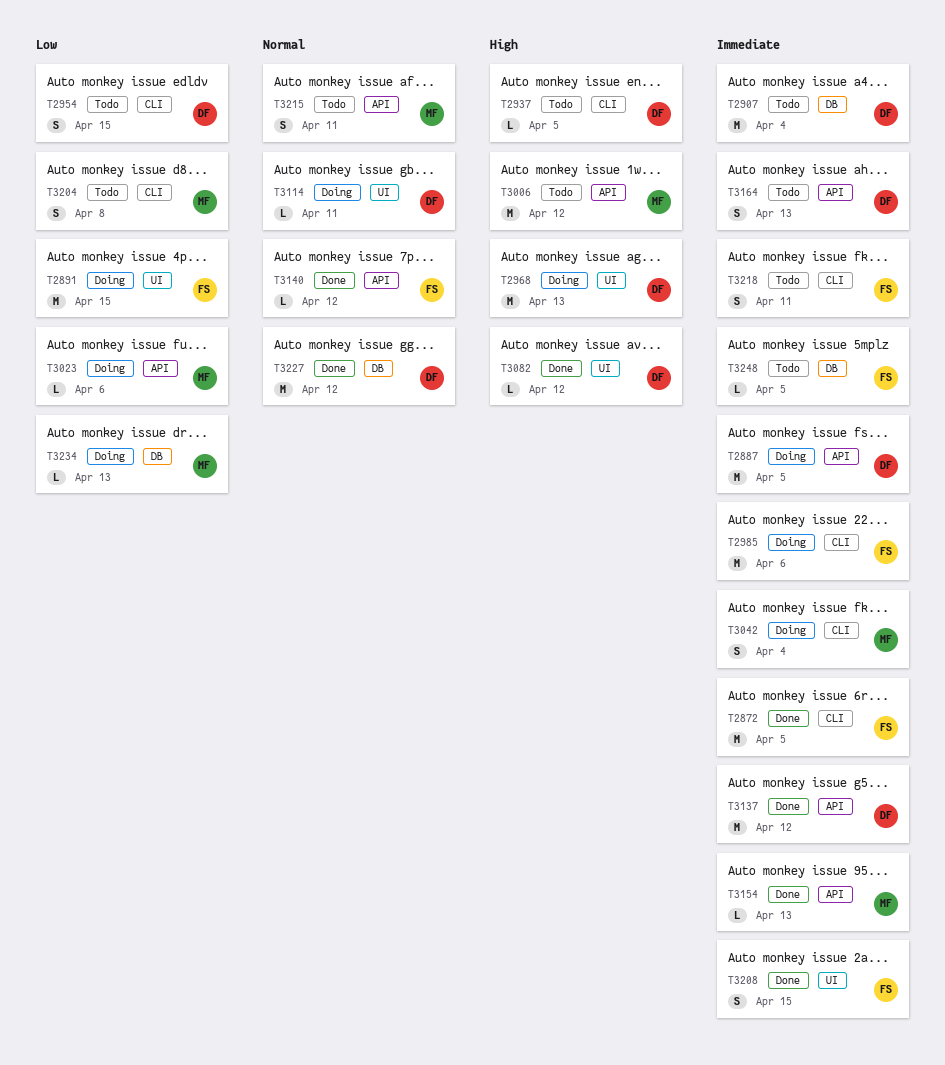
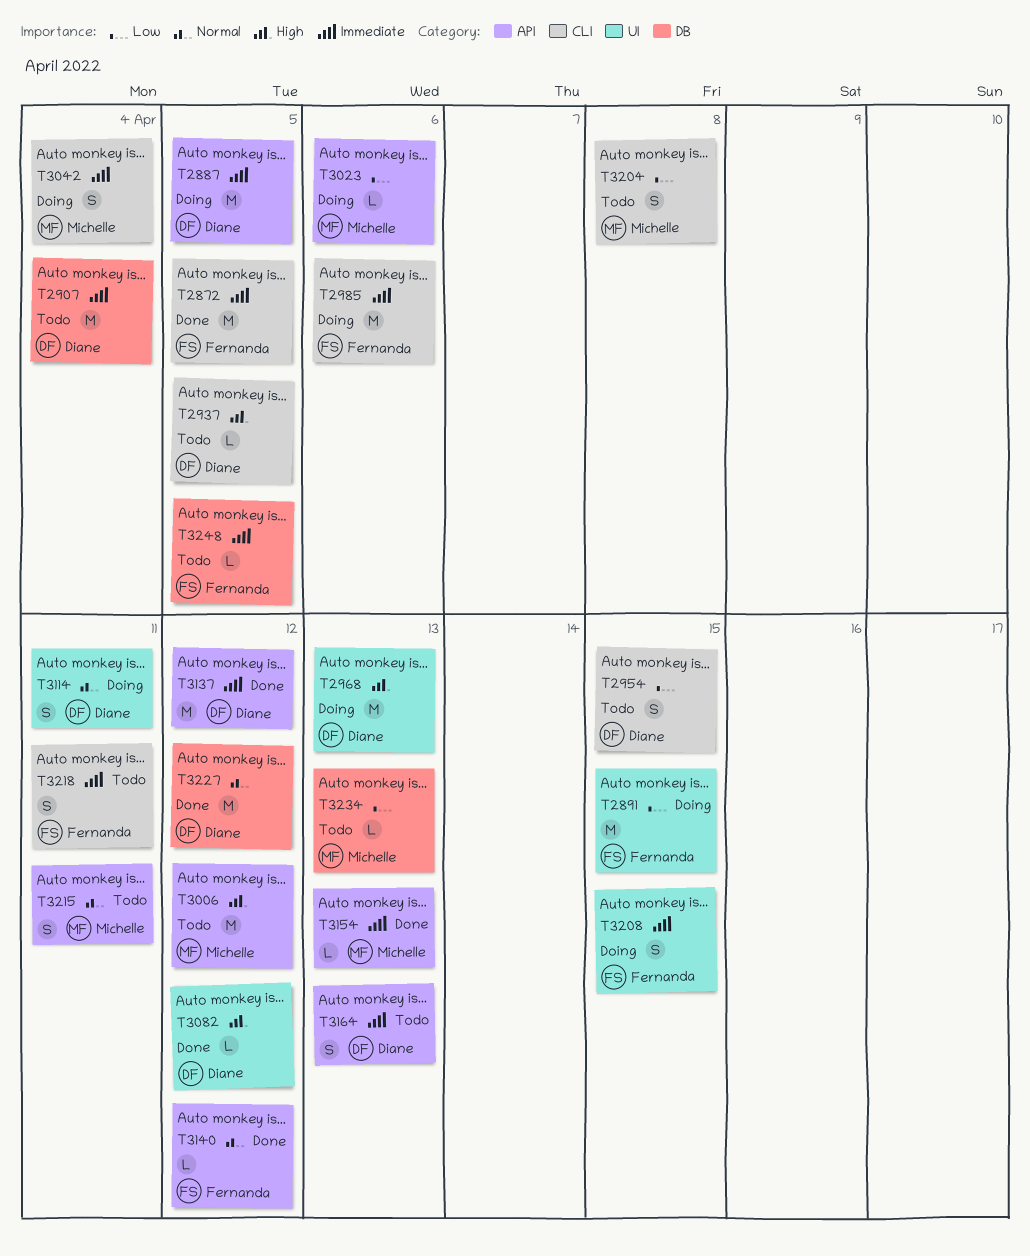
T3114, estimate: L -> S
T3208, status: Done -> Doing
T3234, status: Doing -> Todo

